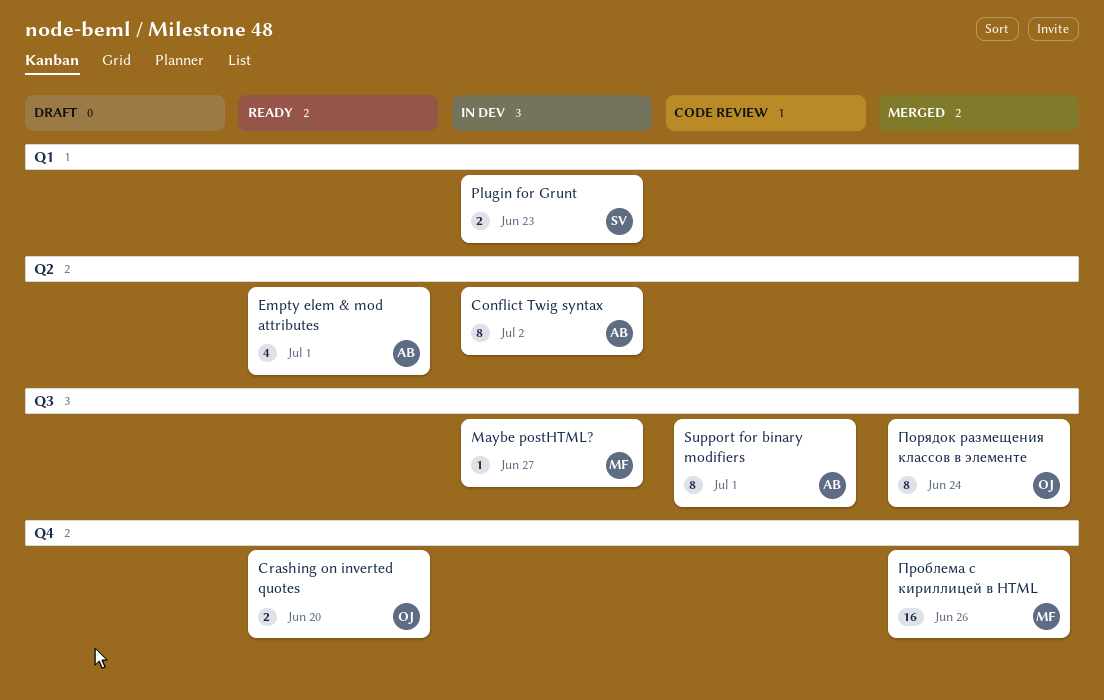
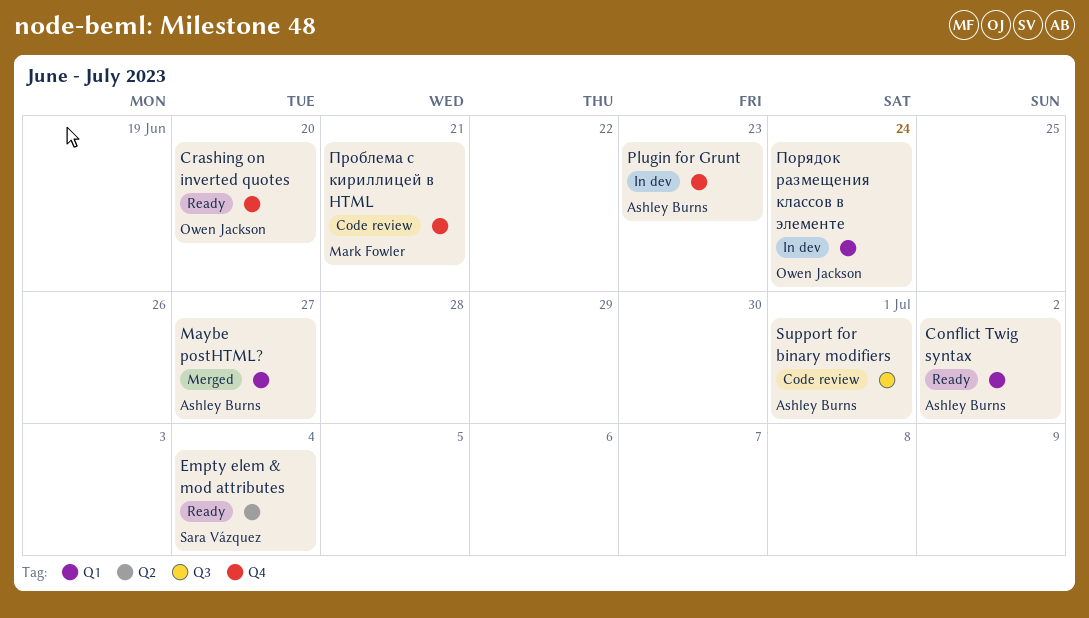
Conflict Twig syntax, status: In dev -> Ready
Conflict Twig syntax, label: Q2 -> Q1
Empty elem & mod attributes, owner: Ashley Burns -> Sara Vázquez
Empty elem & mod attributes, due: Jul 1 -> Jul 4
Maybe postHTML?, status: In dev -> Merged
Maybe postHTML?, owner: Mark Fowler -> Ashley Burns
Maybe postHTML?, label: Q3 -> Q1
Plugin for Grunt, owner: Sara Vázquez -> Ashley Burns
Plugin for Grunt, label: Q1 -> Q4
Порядок размещения классов в элементе, status: Merged -> In dev
Порядок размещения классов в элементе, label: Q3 -> Q1
Проблема с кириллицей в HTML, status: Merged -> Code review
Проблема с кириллицей в HTML, due: Jun 26 -> Jun 21

